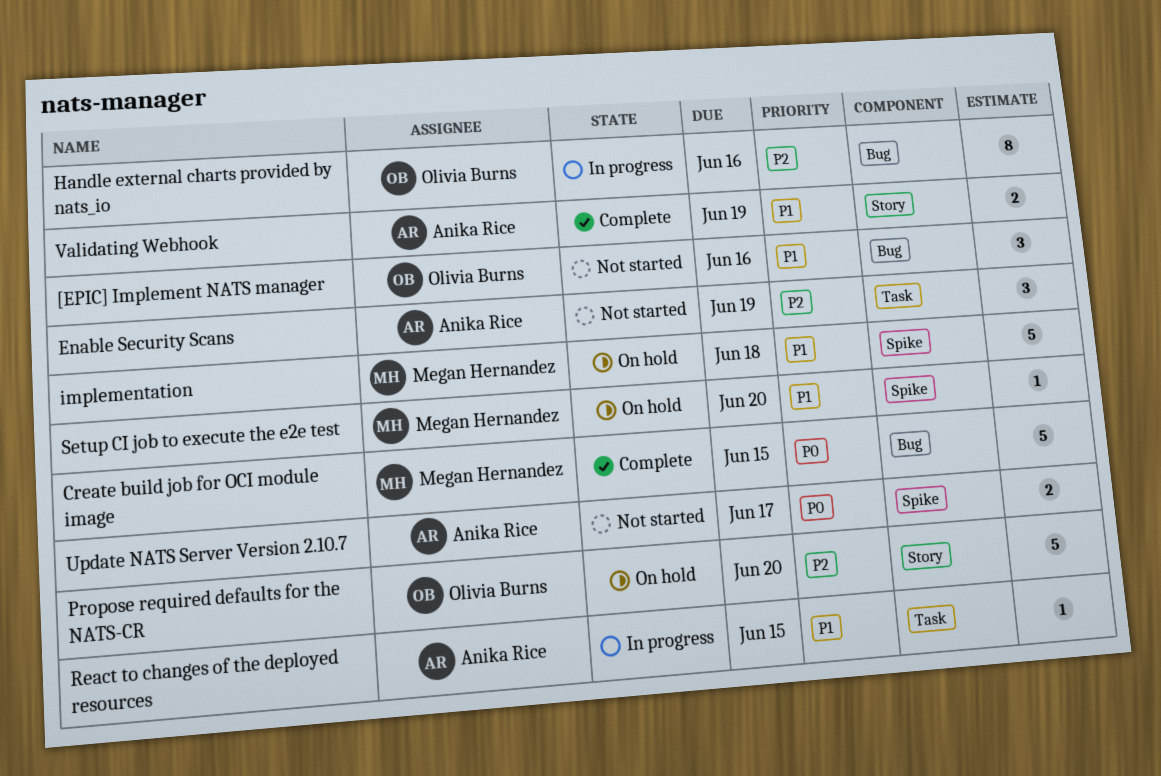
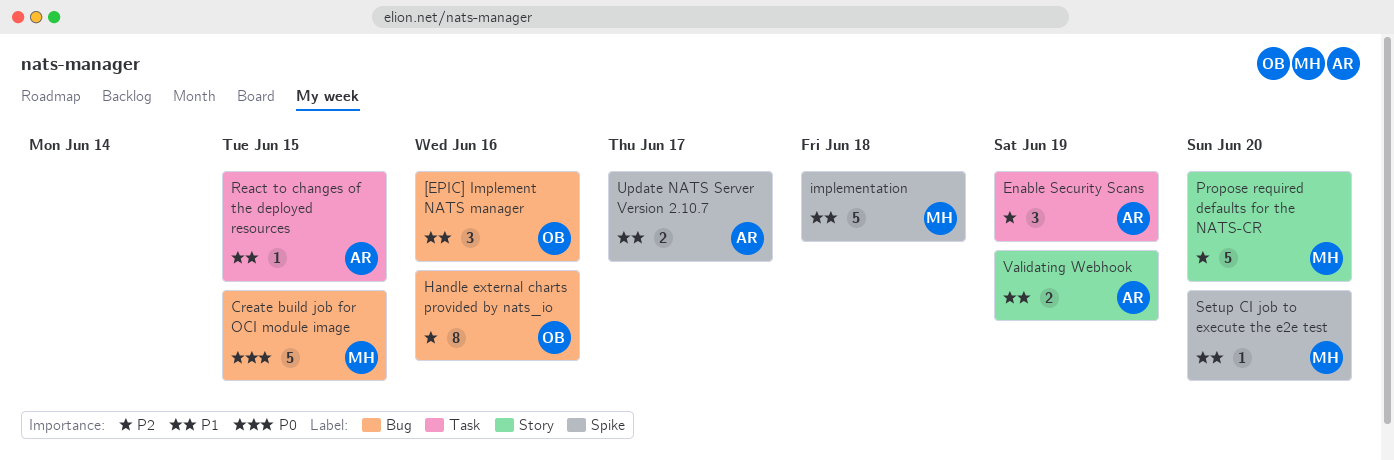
Propose required defaults for the NATS-CR, owner: Olivia Burns -> Megan Hernandez
Update NATS Server Version 2.10.7, priority: P0 -> P1

